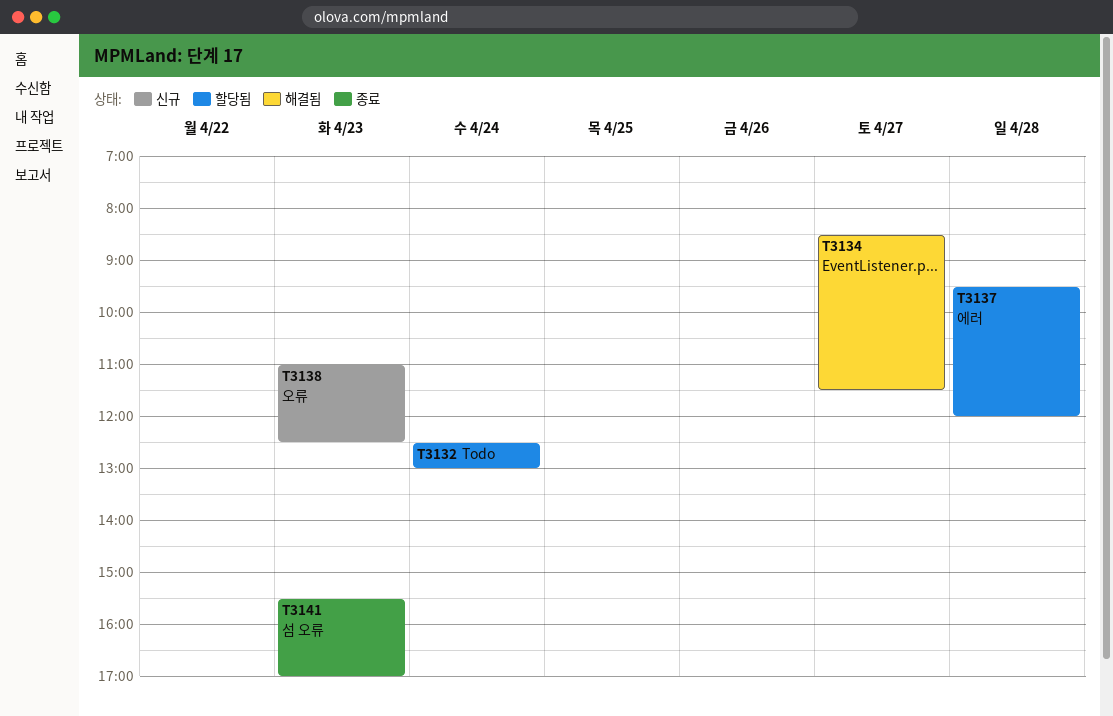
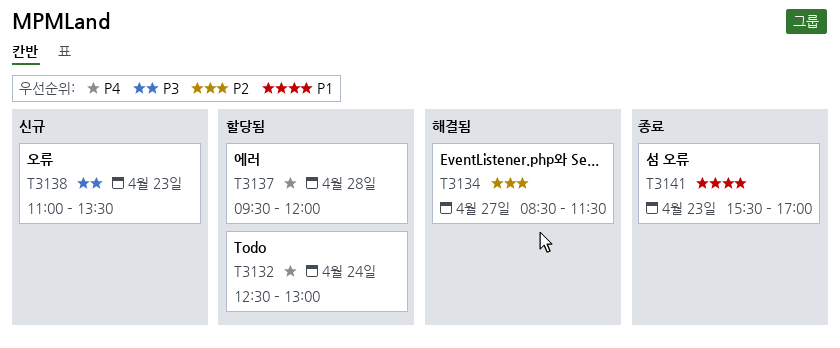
T3138, ends: 12:30 -> 13:30

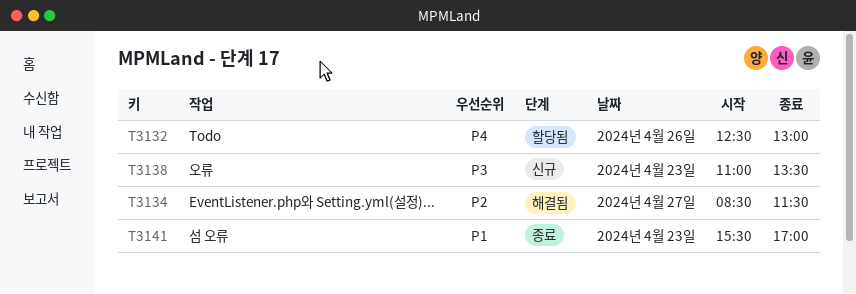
T3132, day: Apr 24 -> Apr 26
T3137: present -> none

